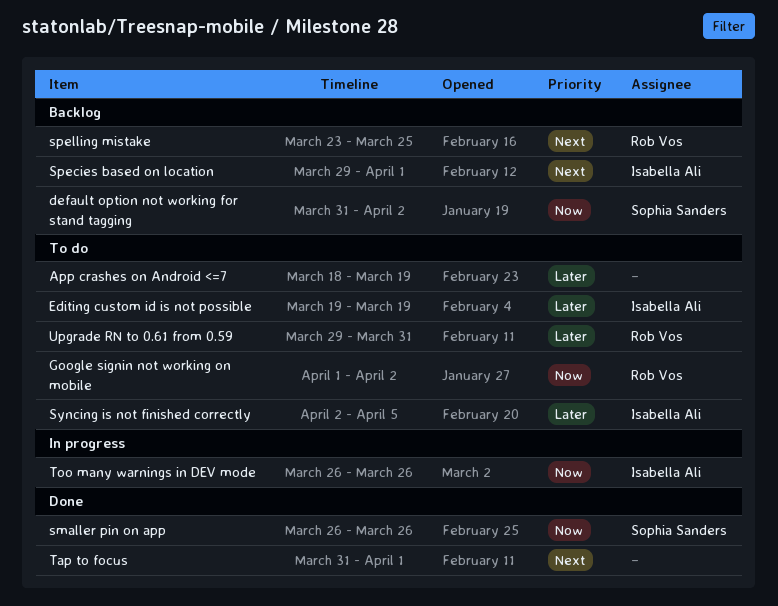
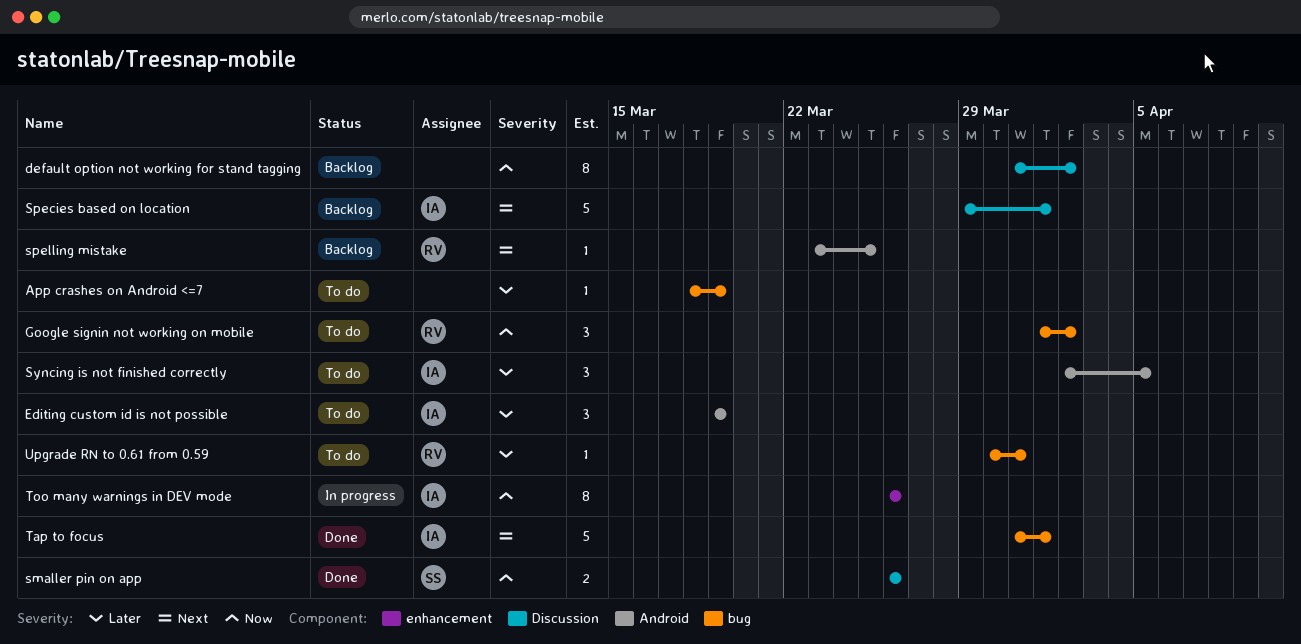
default option not working for stand tagging, owner: Sophia Sanders -> none
Tap to focus, owner: none -> Isabella Ali
Upgrade RN to 0.61 from 0.59, start: Mar 29 -> Mar 30

